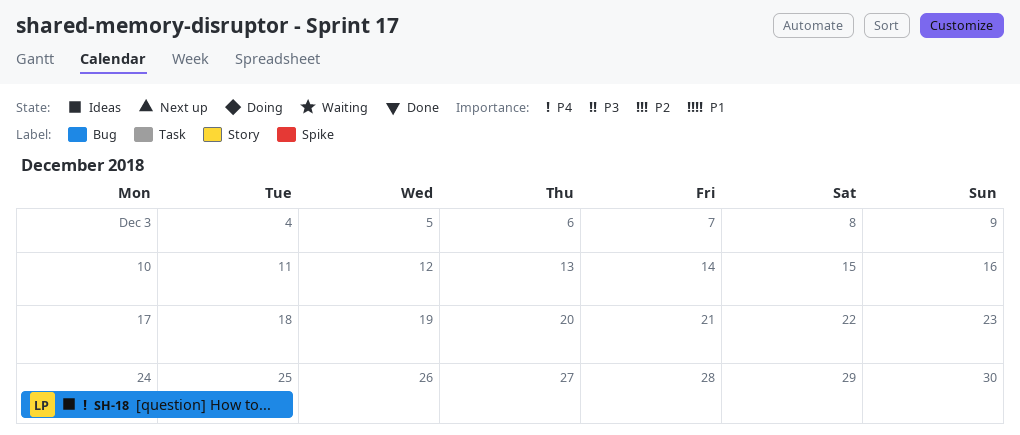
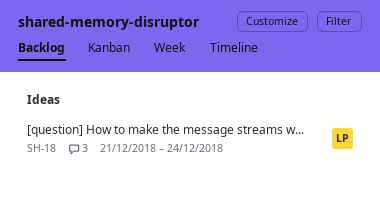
SH-18, start: Dec 24 -> Dec 21
SH-18, due: Dec 25 -> Dec 24

